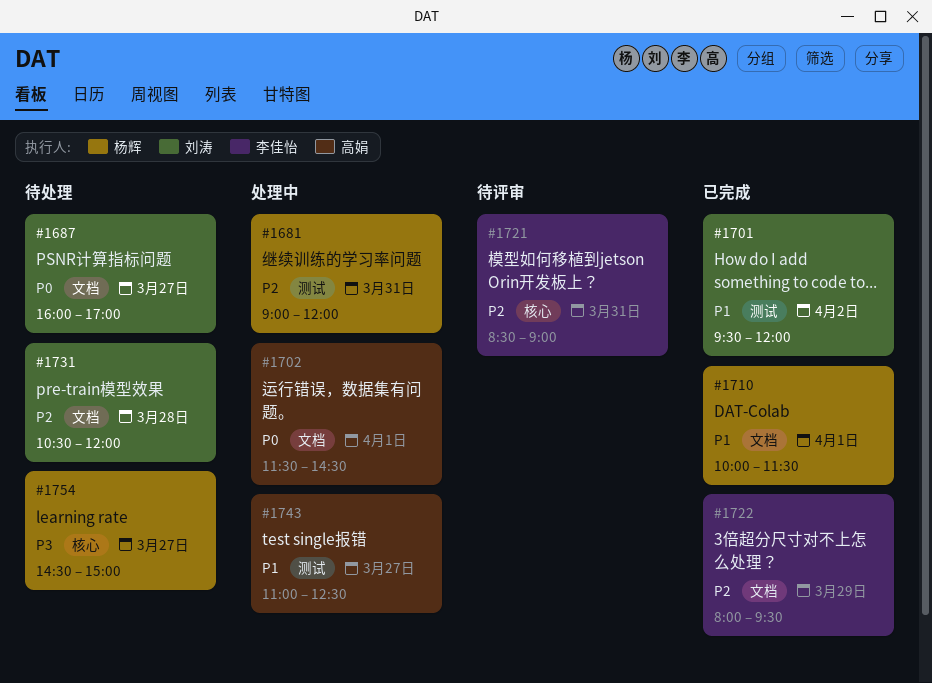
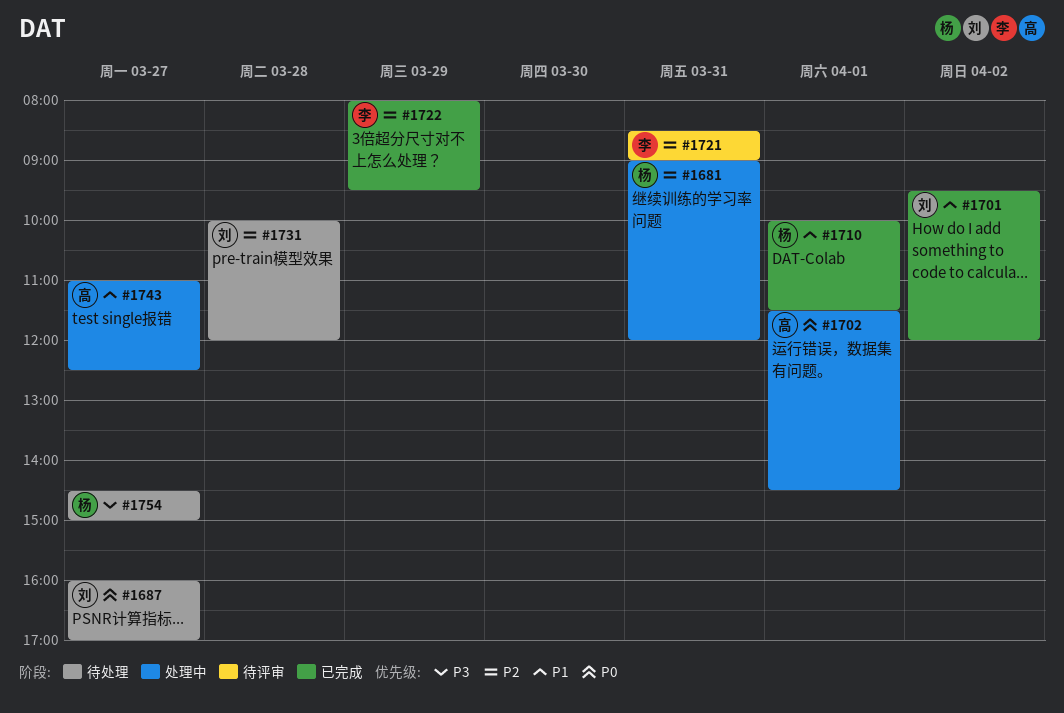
#1731, begins: 10:30 -> 10:00

